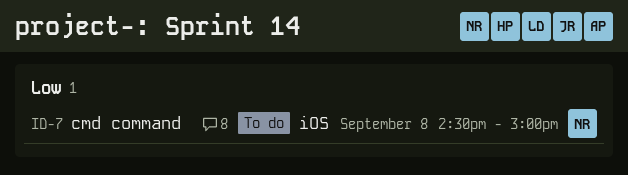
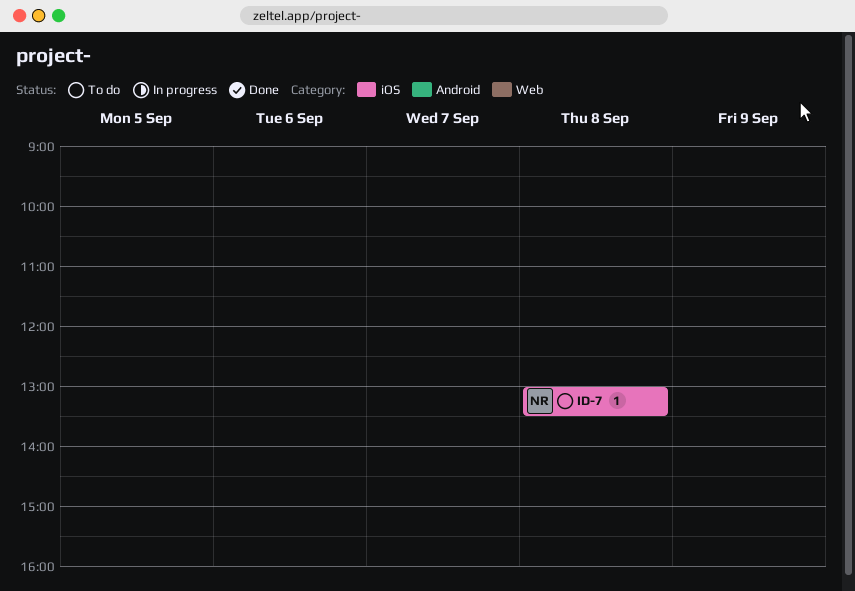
ID-7, begins: 14:30 -> 13:00
ID-7, ends: 15:00 -> 13:30

